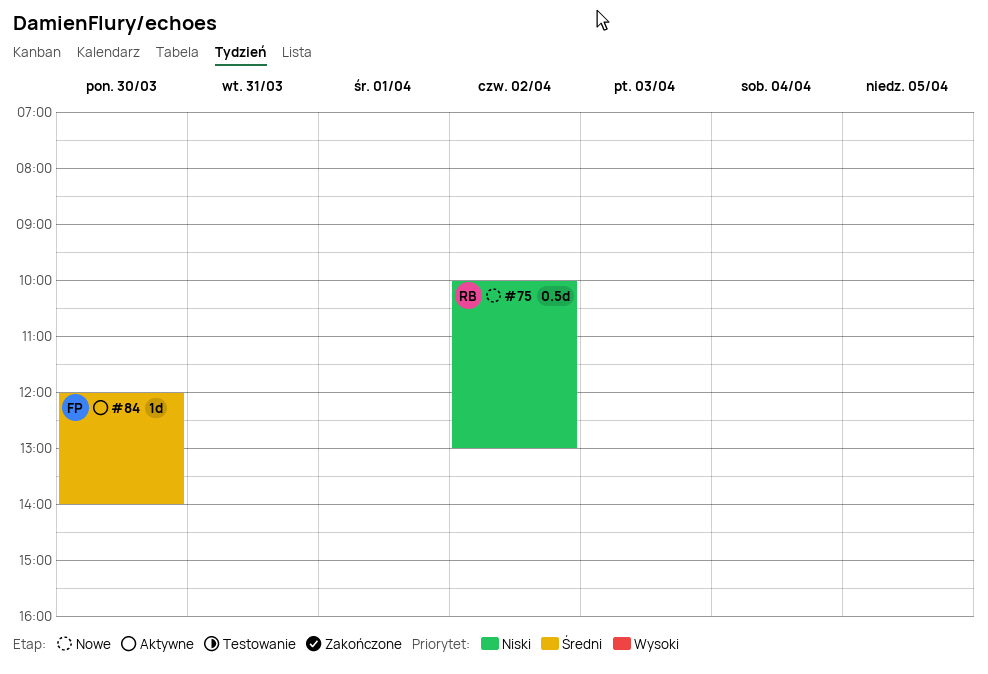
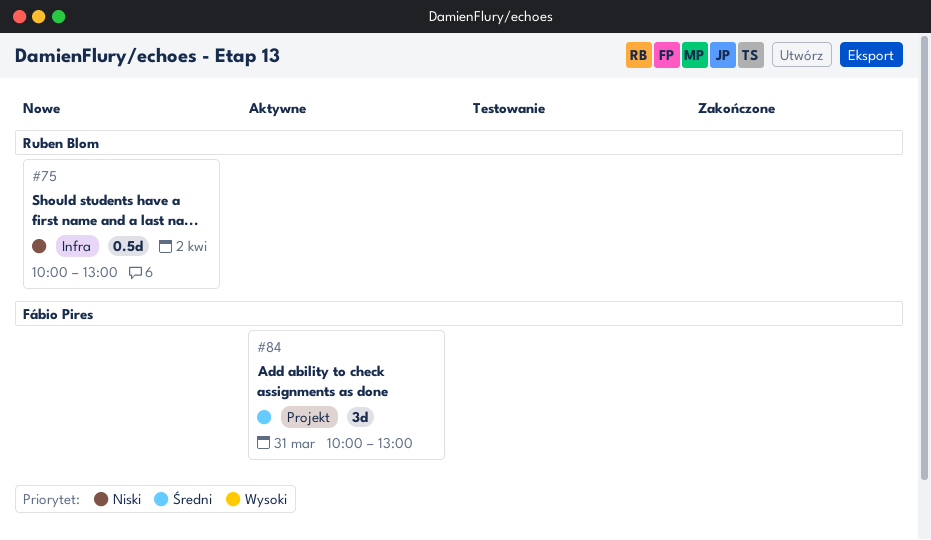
#84, estimate: 1d -> 3d
#84, day: Mar 30 -> Mar 31
#84, begins: 12:00 -> 10:00
#84, ends: 14:00 -> 13:00

